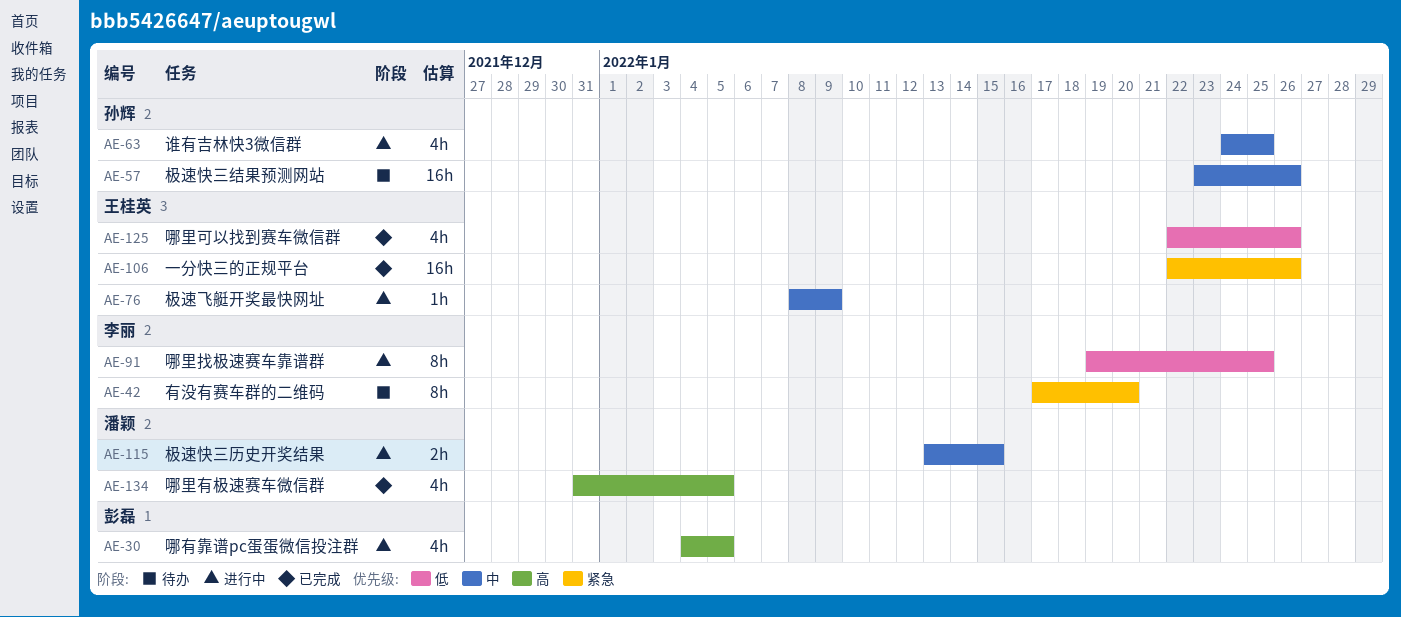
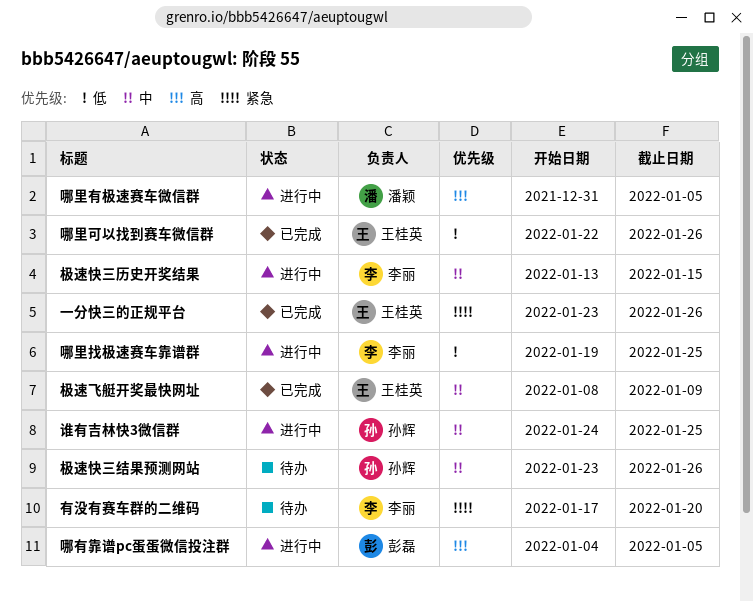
一分快三的正规平台, start: Jan 22 -> Jan 23
哪里有极速赛车微信群, status: 已完成 -> 进行中
极速快三历史开奖结果, owner: 潘颖 -> 李丽
极速飞艇开奖最快网址, status: 进行中 -> 已完成

